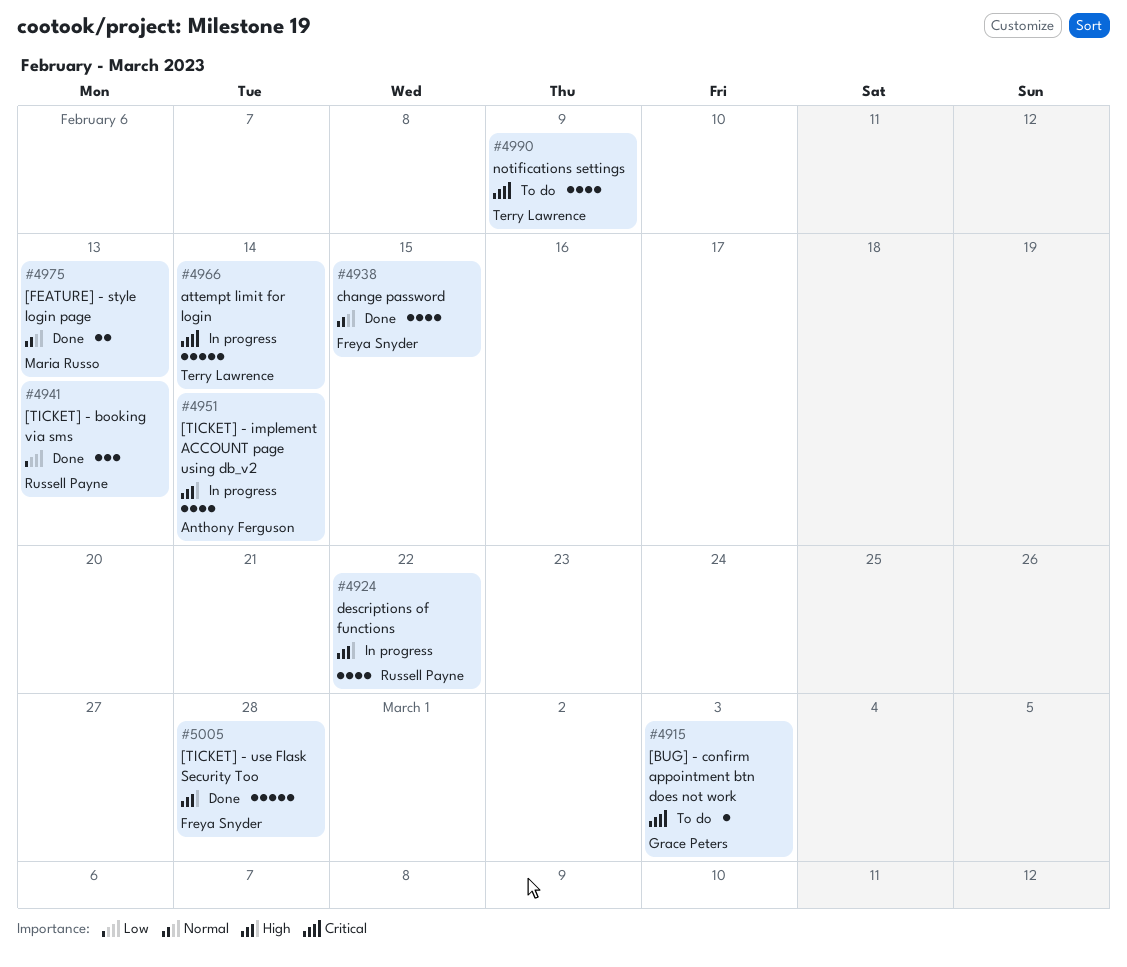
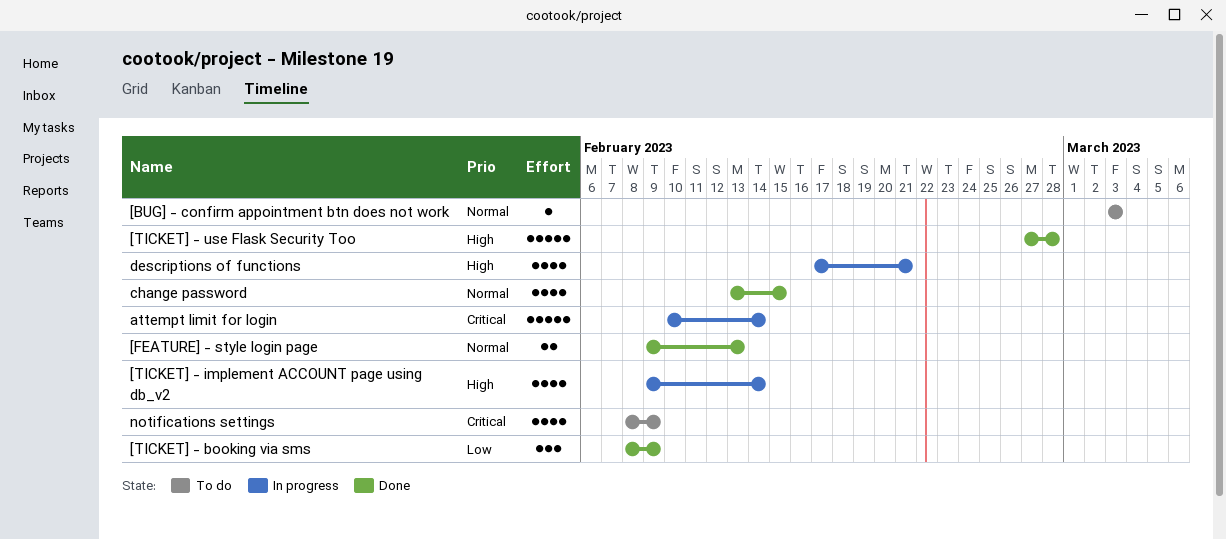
[BUG] - confirm appointment btn does not work, priority: Critical -> Normal
[TICKET] - booking via sms, due: Feb 13 -> Feb 9
descriptions of functions, due: Feb 22 -> Feb 21

